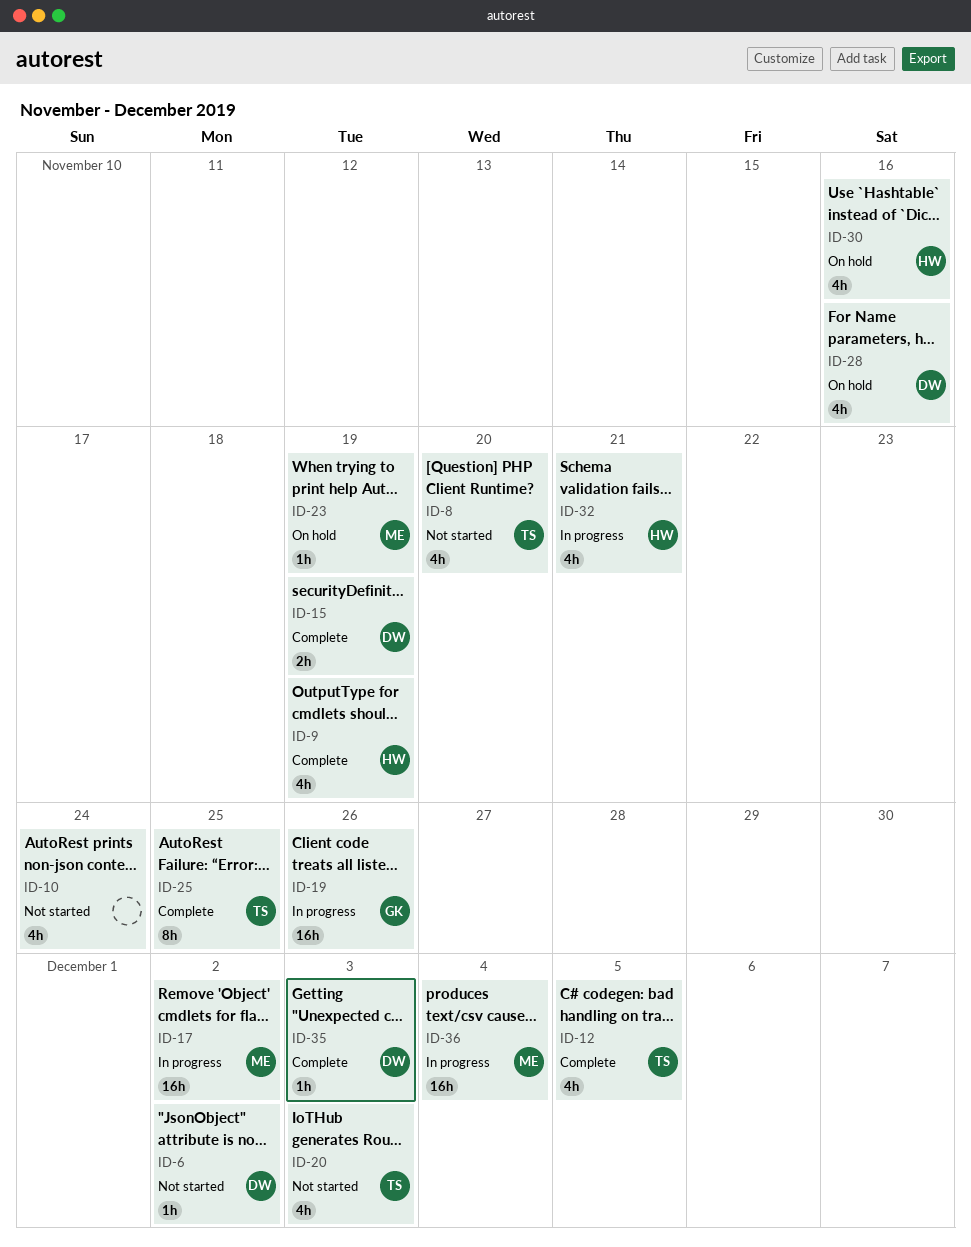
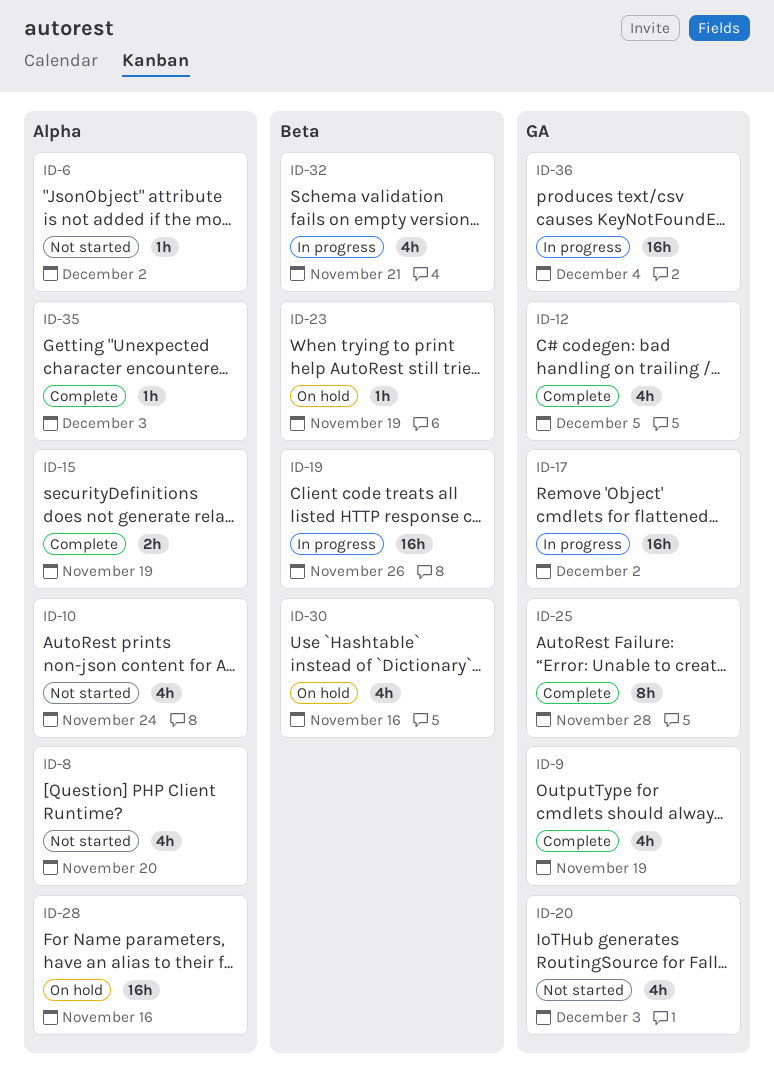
ID-25, due: Nov 25 -> Nov 28
ID-28, estimate: 4h -> 16h

